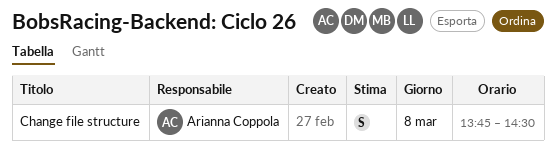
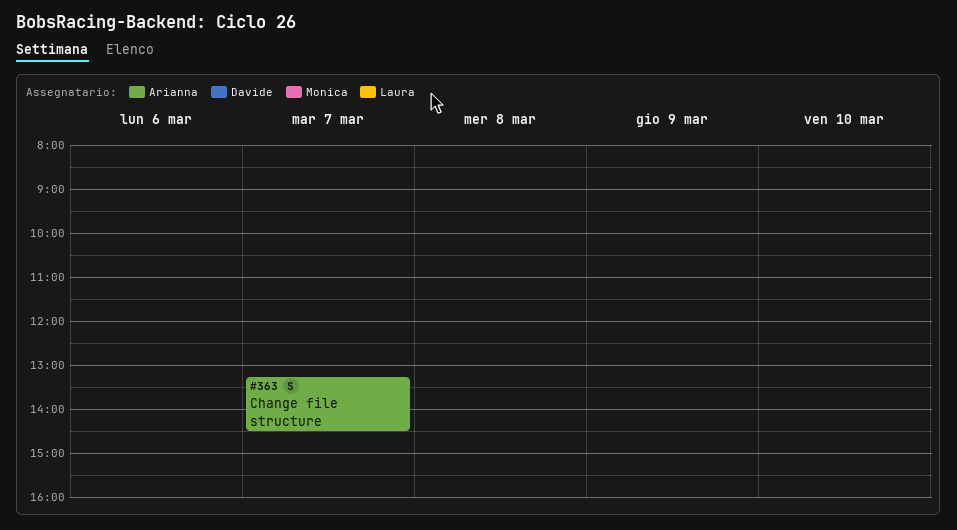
Change file structure, day: Mar 8 -> Mar 7
Change file structure, begins: 13:45 -> 13:15

